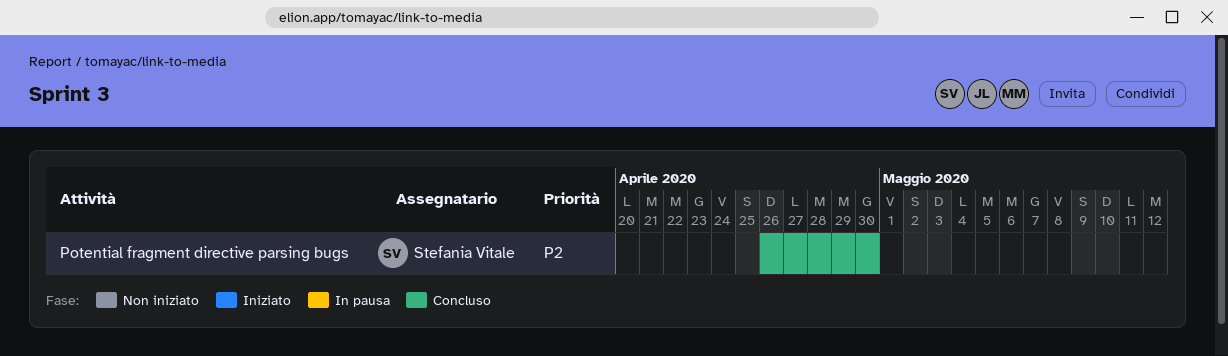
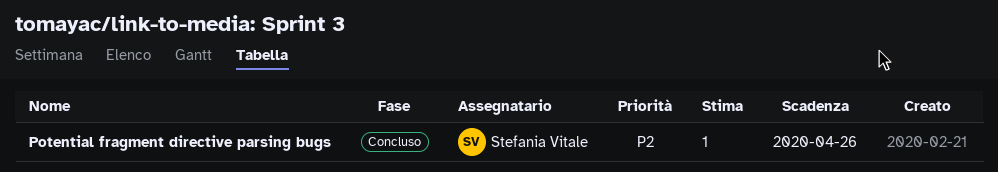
Potential fragment directive parsing bugs, due: Apr 30 -> Apr 26

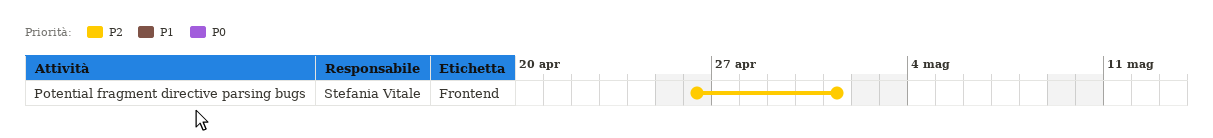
Potential fragment directive parsing bugs, due: Apr 26 -> May 1

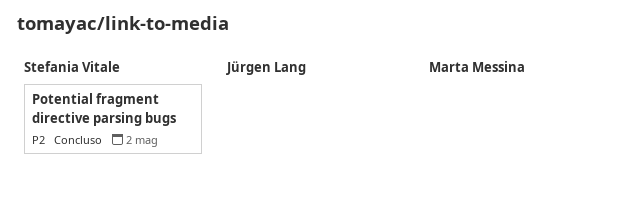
Potential fragment directive parsing bugs, due: May 1 -> May 2

